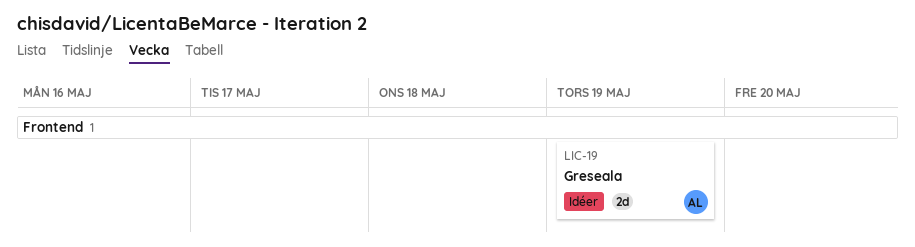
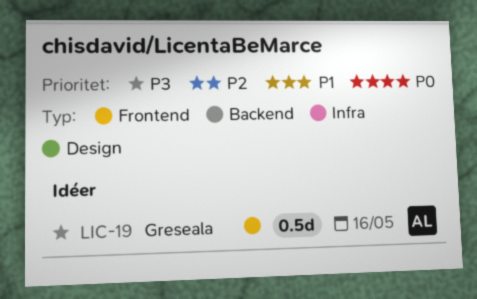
LIC-19, estimate: 2d -> 0.5d
LIC-19, due: May 19 -> May 16

